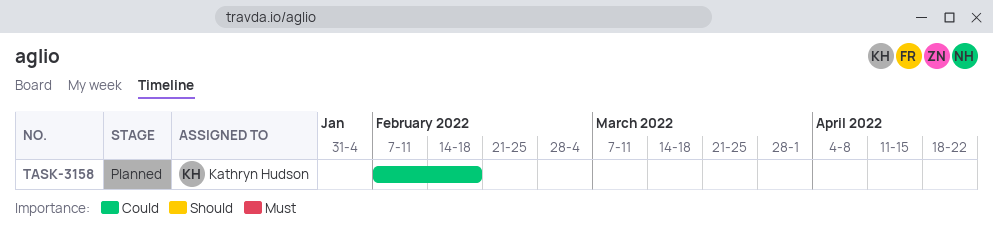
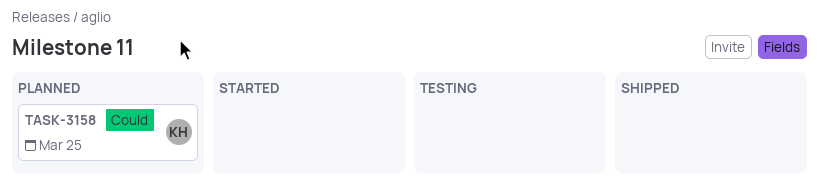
TASK-3158, due: Feb 18 -> Mar 25

